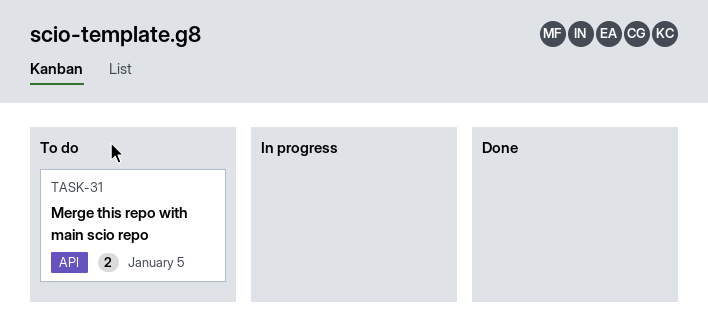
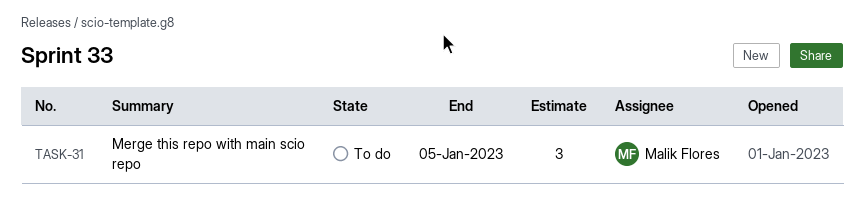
TASK-31, estimate: 2 -> 3

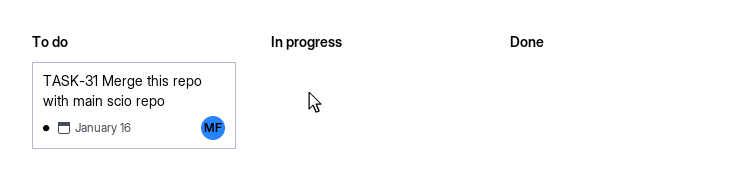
TASK-31, estimate: 3 -> 1
TASK-31, due: Jan 5 -> Jan 16

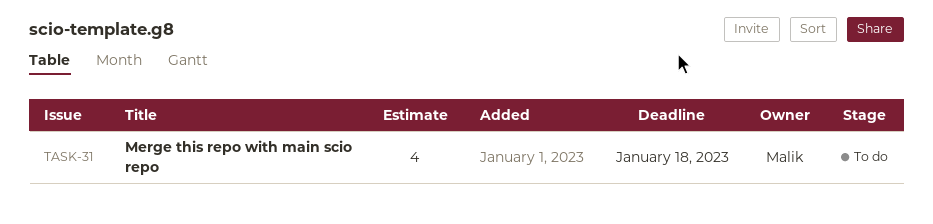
TASK-31, estimate: 1 -> 4
TASK-31, due: Jan 16 -> Jan 18

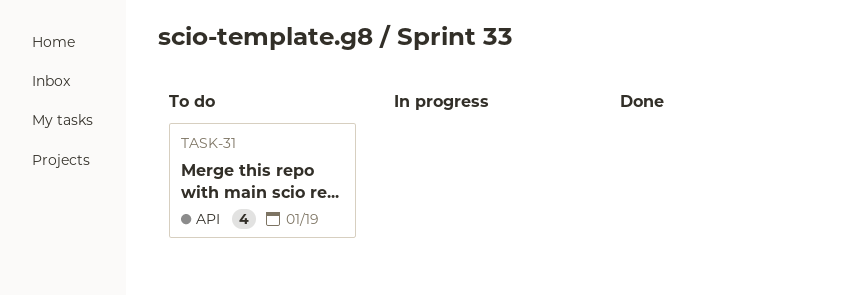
TASK-31, due: Jan 18 -> Jan 19

